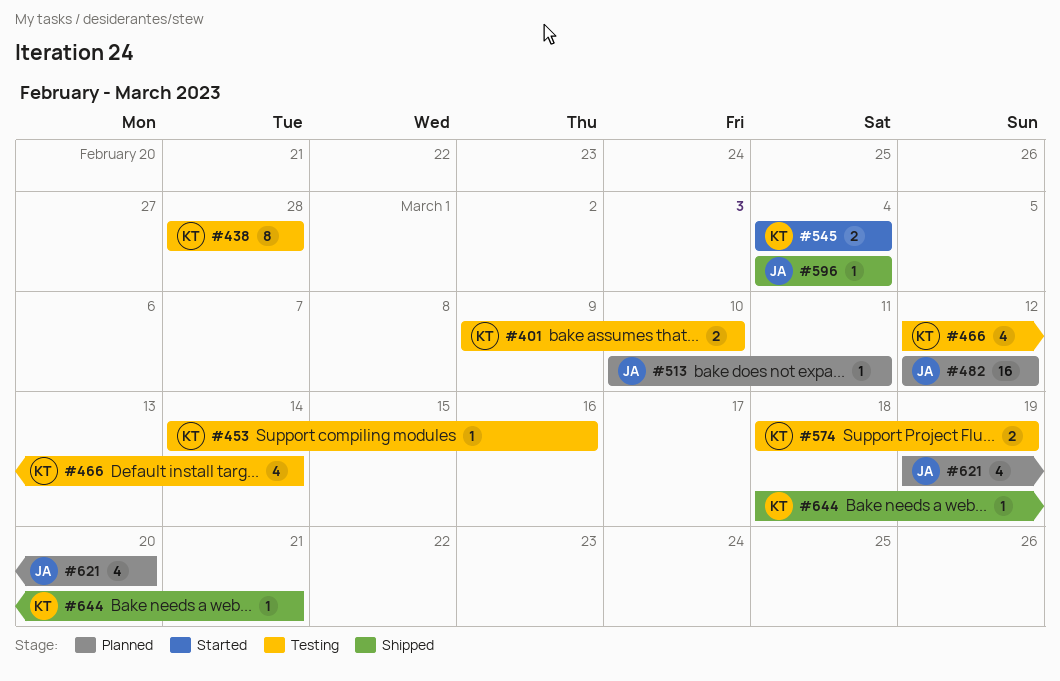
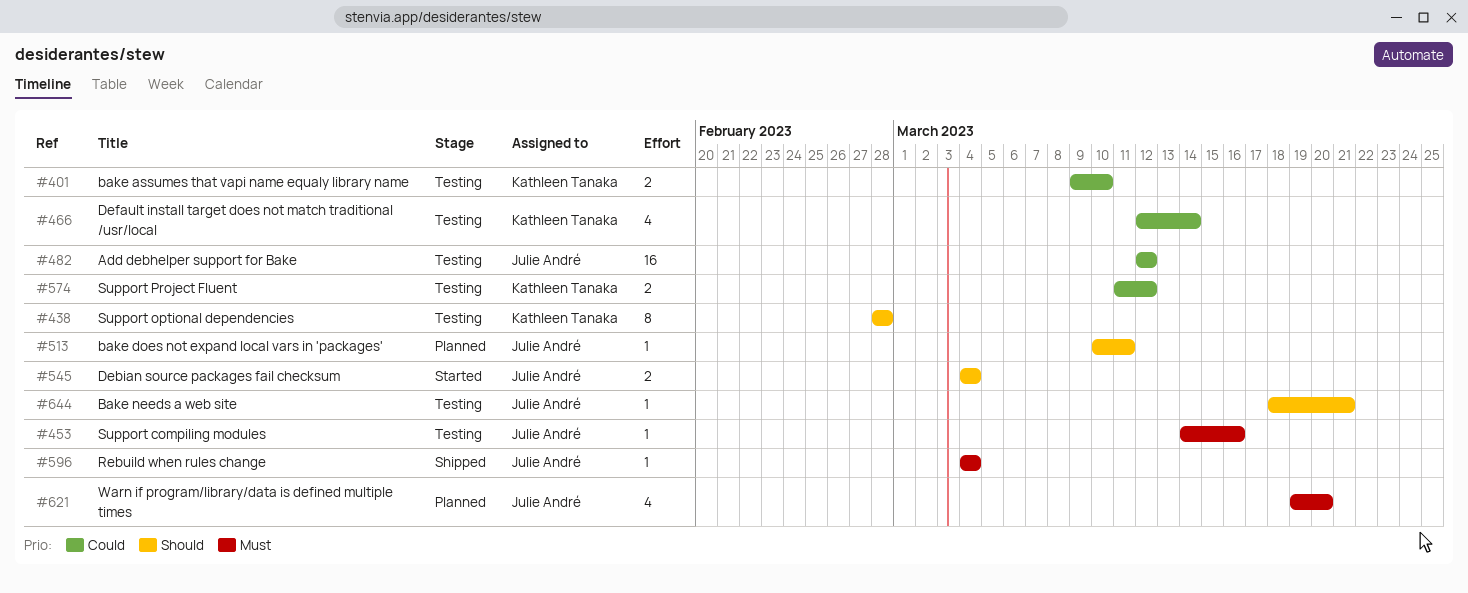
#453, owner: Kathleen Tanaka -> Julie André
#482, status: Planned -> Testing
#545, owner: Kathleen Tanaka -> Julie André
#574, start: Mar 18 -> Mar 11
#574, due: Mar 19 -> Mar 12
#644, status: Shipped -> Testing
#644, owner: Kathleen Tanaka -> Julie André

